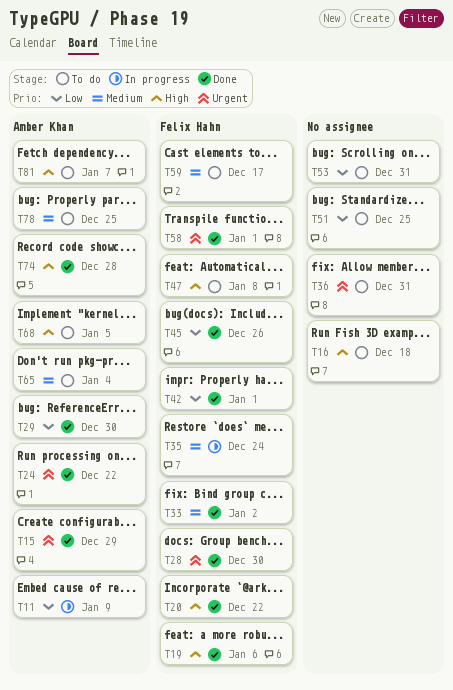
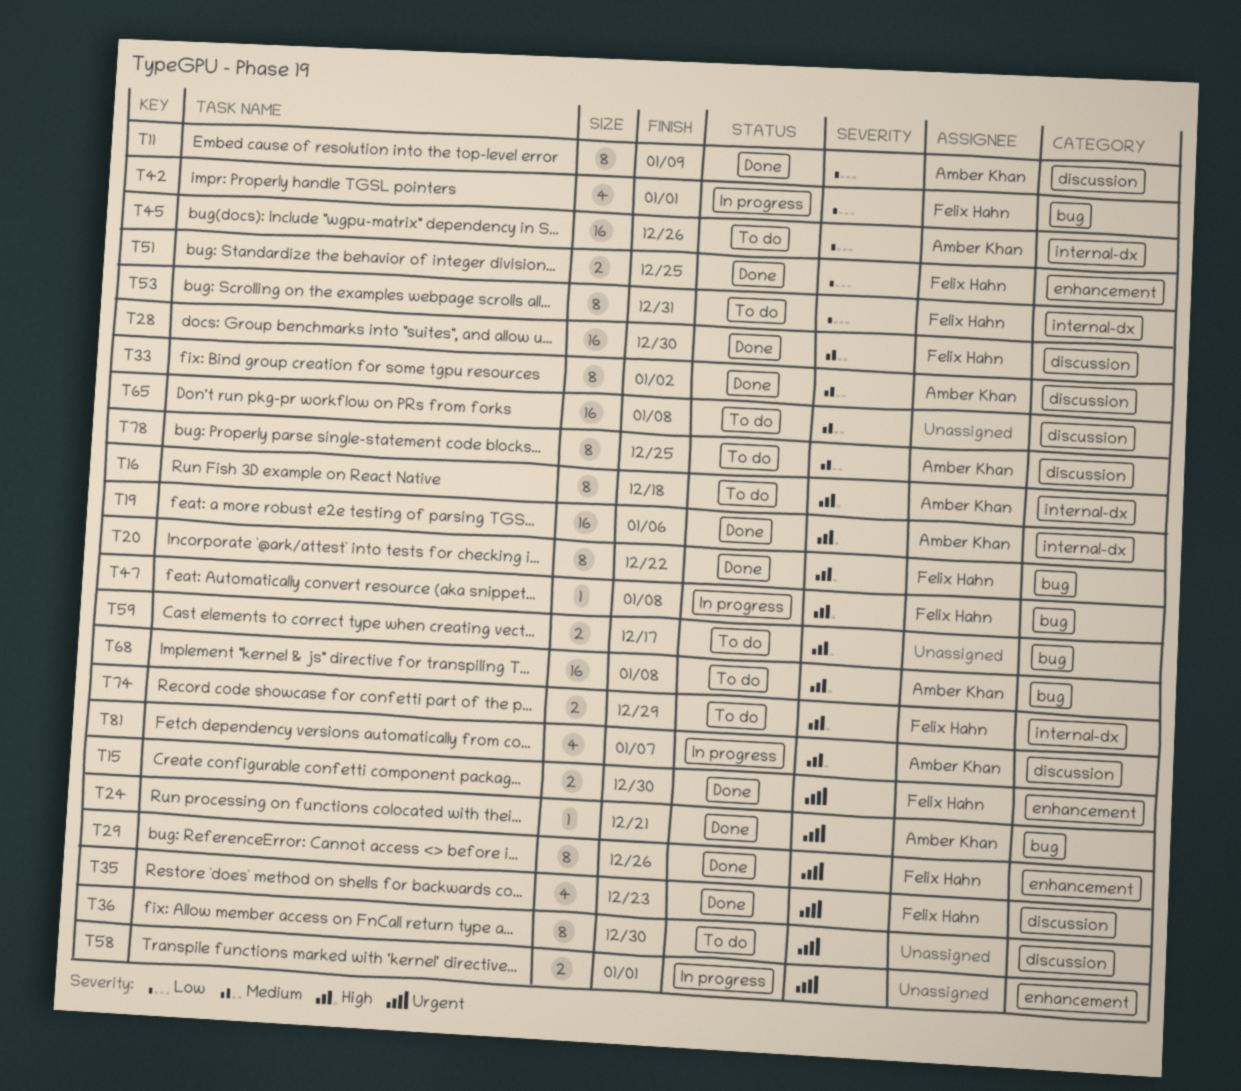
T11, status: In progress -> Done
T15, owner: Amber Khan -> Felix Hahn
T15, due: Dec 29 -> Dec 30
T16, owner: none -> Amber Khan
T19, owner: Felix Hahn -> Amber Khan
T24, due: Dec 22 -> Dec 21
T28, priority: Urgent -> Medium
T29, owner: Amber Khan -> Felix Hahn
T29, priority: Low -> Urgent
T29, due: Dec 30 -> Dec 26
T33, owner: Felix Hahn -> Amber Khan
T35, status: In progress -> Done
T35, priority: Medium -> Urgent
T35, due: Dec 24 -> Dec 23
T36, due: Dec 31 -> Dec 30
T42, status: Done -> In progress
T45, status: Done -> To do
T45, owner: Felix Hahn -> Amber Khan
T47, status: To do -> In progress
T51, status: To do -> Done
T51, owner: none -> Felix Hahn
T53, owner: none -> Felix Hahn
T58, status: Done -> In progress
T58, owner: Felix Hahn -> none
T59, owner: Felix Hahn -> none
T59, priority: Medium -> High
T65, owner: Amber Khan -> none
T65, due: Jan 4 -> Jan 8
T68, due: Jan 5 -> Jan 8
T74, status: Done -> To do
T74, owner: Amber Khan -> Felix Hahn
T74, due: Dec 28 -> Dec 29
T81, status: To do -> In progress

